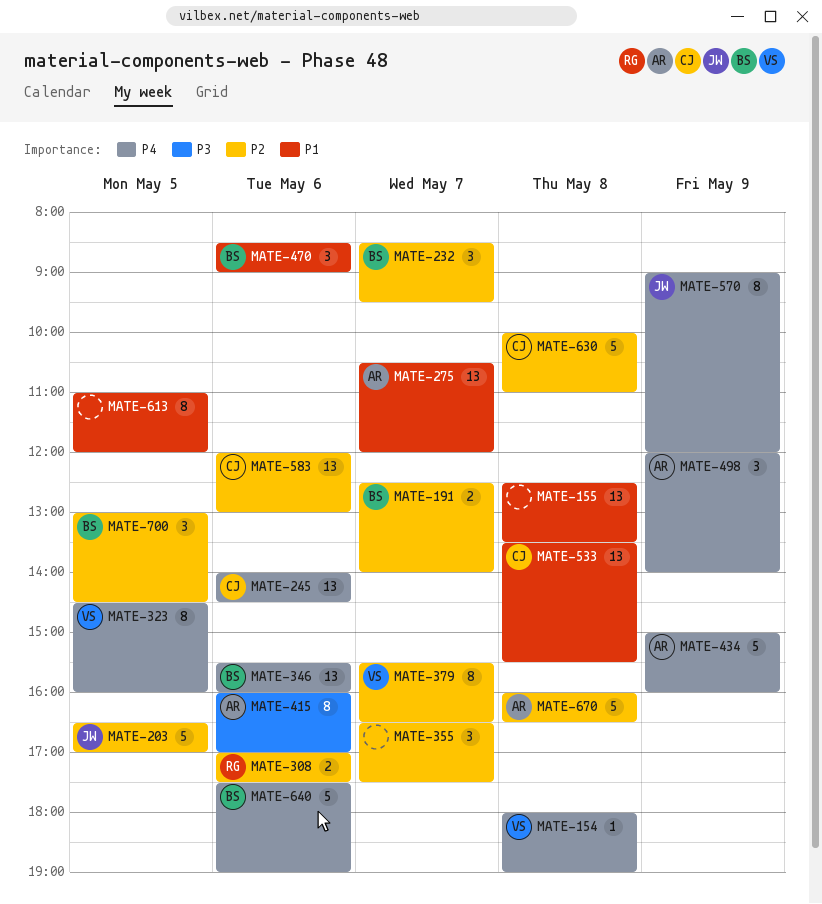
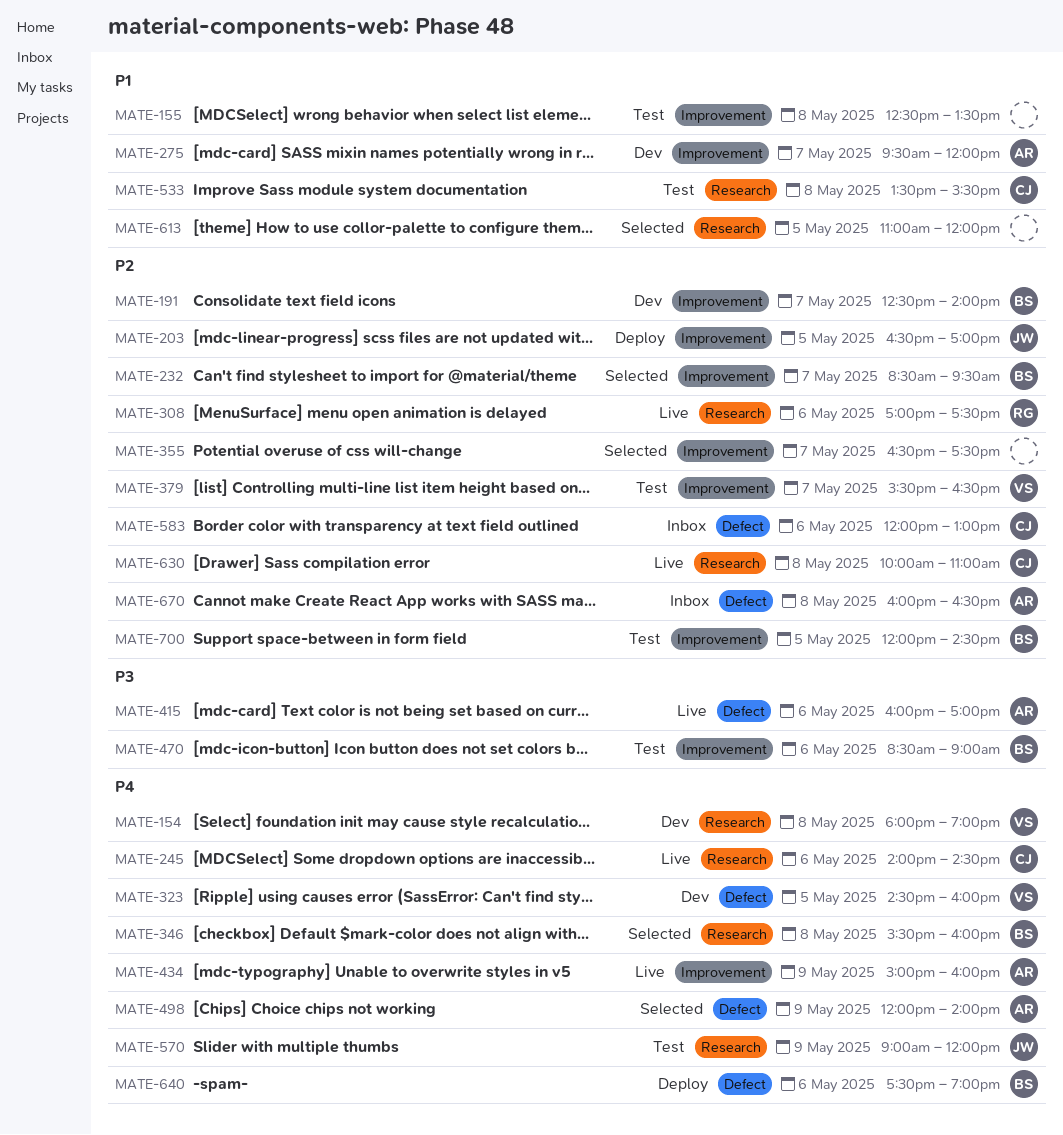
MATE-275, begins: 10:30 -> 09:30
MATE-346, day: May 6 -> May 8
MATE-470, priority: P1 -> P3
MATE-700, begins: 13:00 -> 12:00

